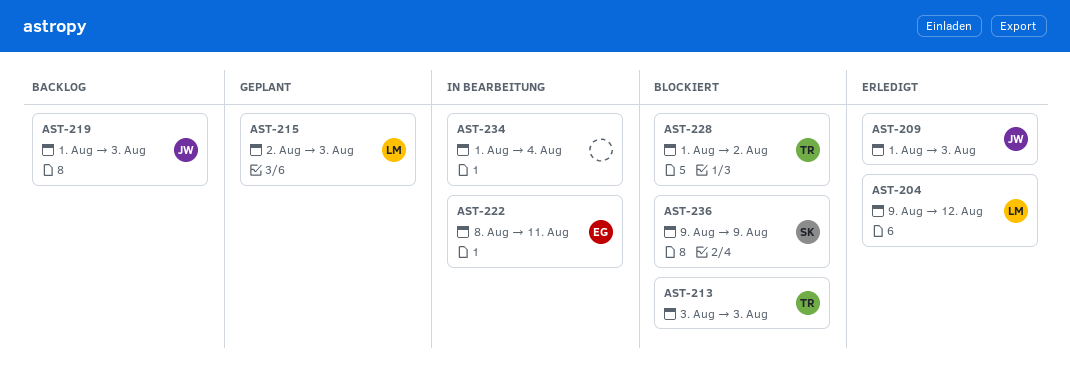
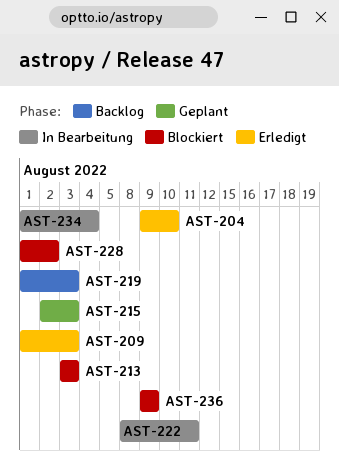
AST-204, due: Aug 12 -> Aug 10

